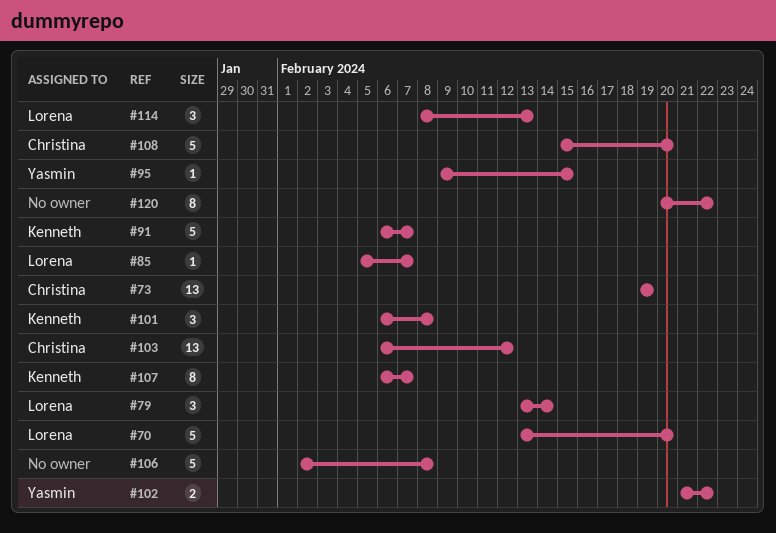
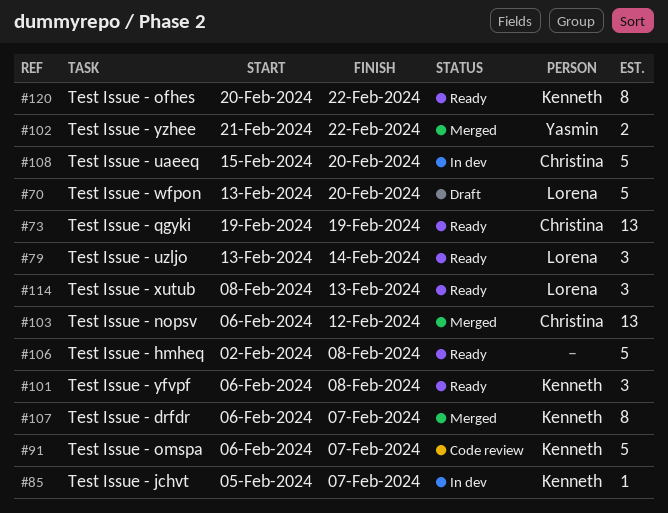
#85, owner: Lorena -> Kenneth
#95: present -> none
#120, owner: none -> Kenneth

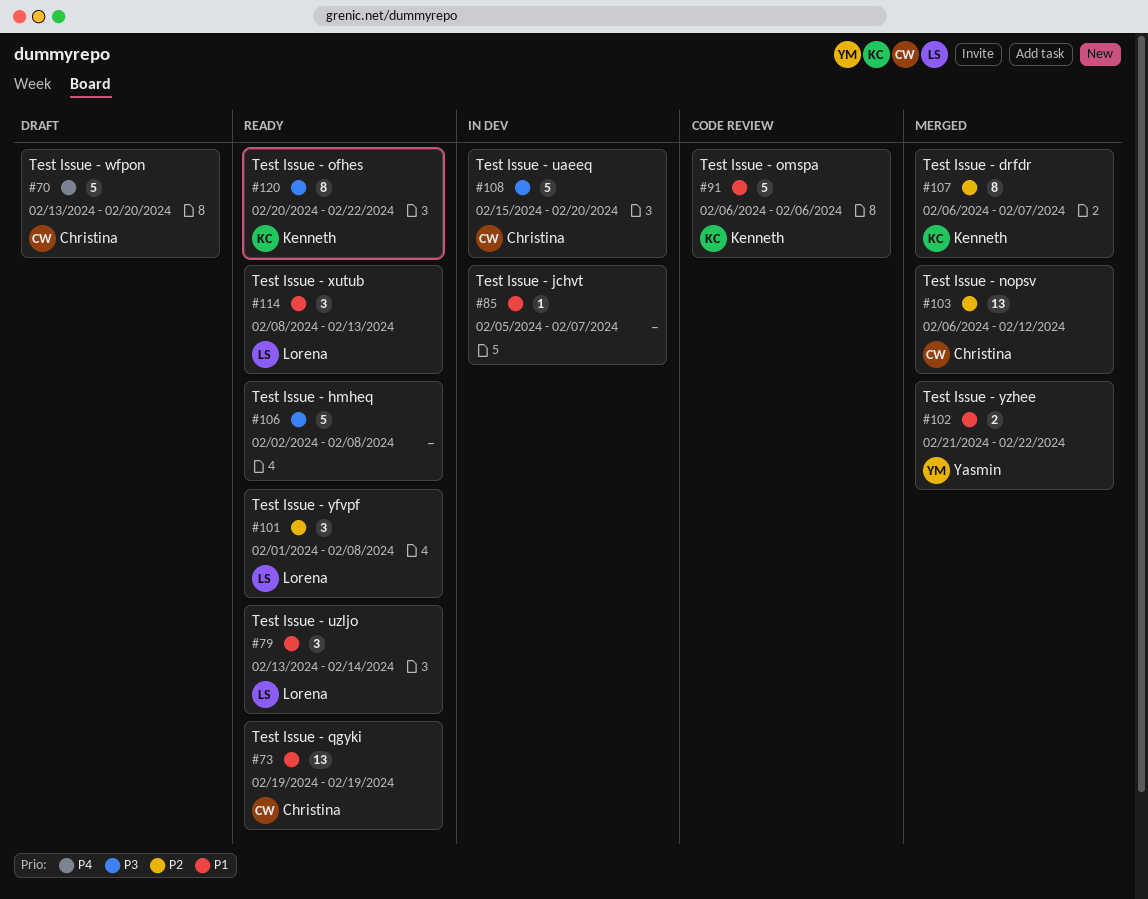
#70, owner: Lorena -> Christina
#85, owner: Kenneth -> none
#91, due: Feb 7 -> Feb 6
#101, owner: Kenneth -> Lorena
#101, start: Feb 6 -> Feb 1

